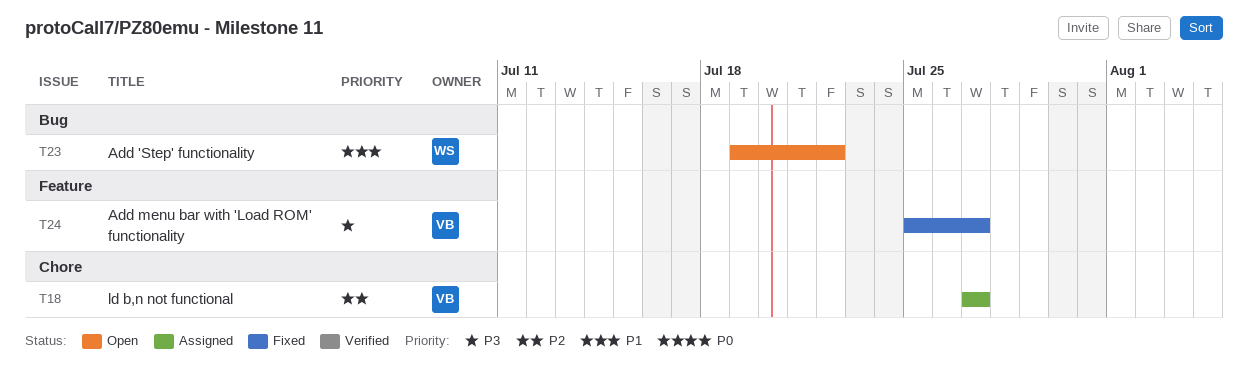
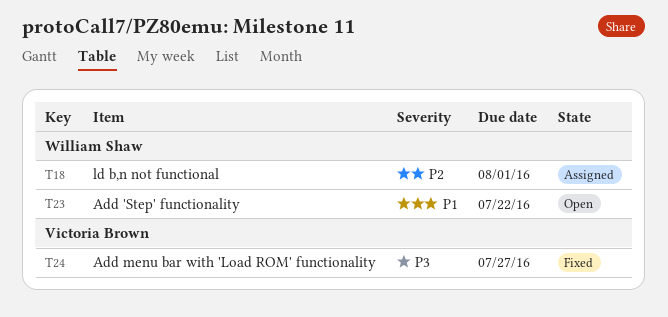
T18, owner: Victoria Brown -> William Shaw
T18, due: Jul 27 -> Aug 1

